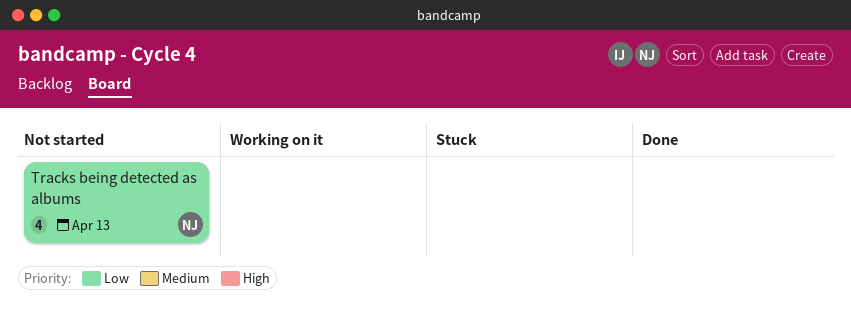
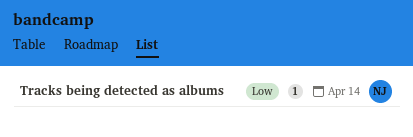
Tracks being detected as albums, estimate: 4 -> 1
Tracks being detected as albums, due: Apr 13 -> Apr 14

